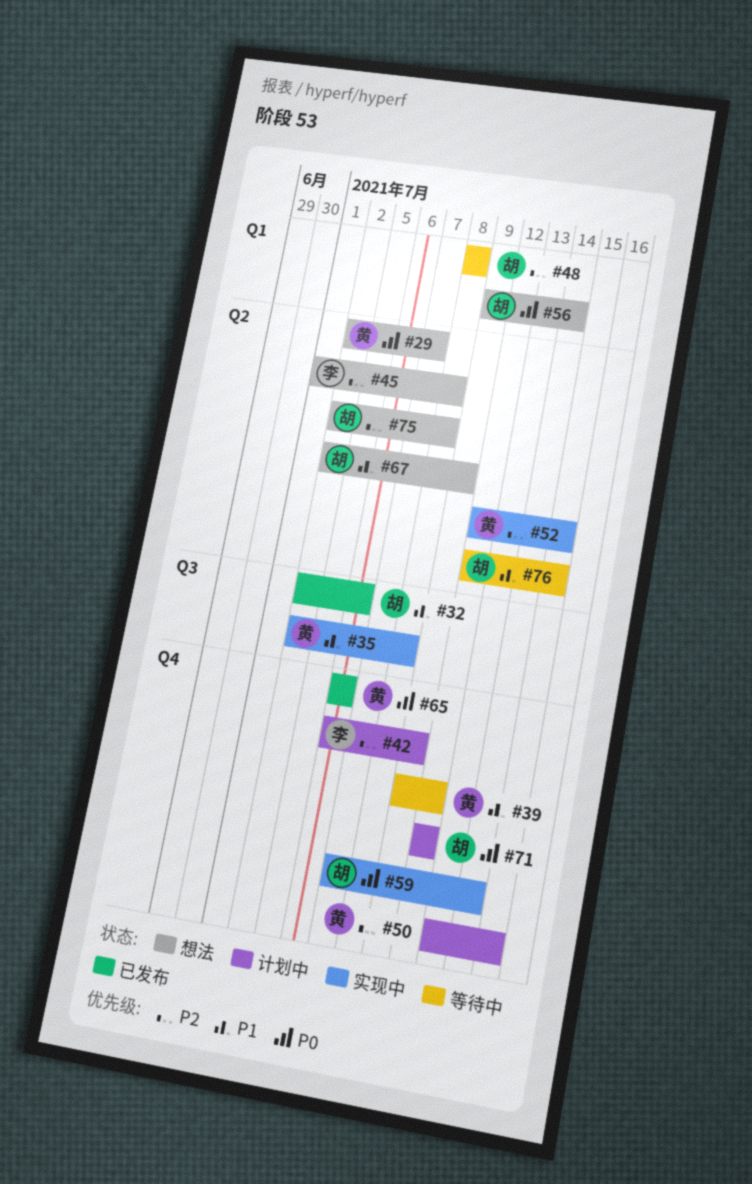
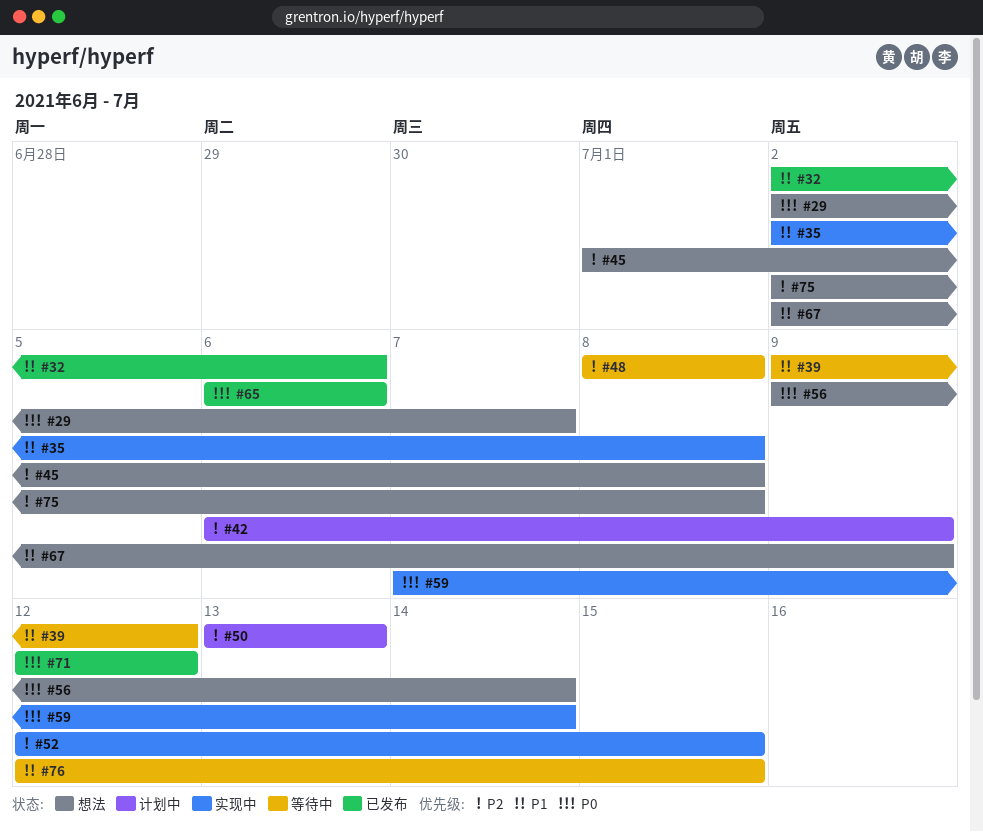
#50, due: Jul 15 -> Jul 13
#71, status: 计划中 -> 已发布

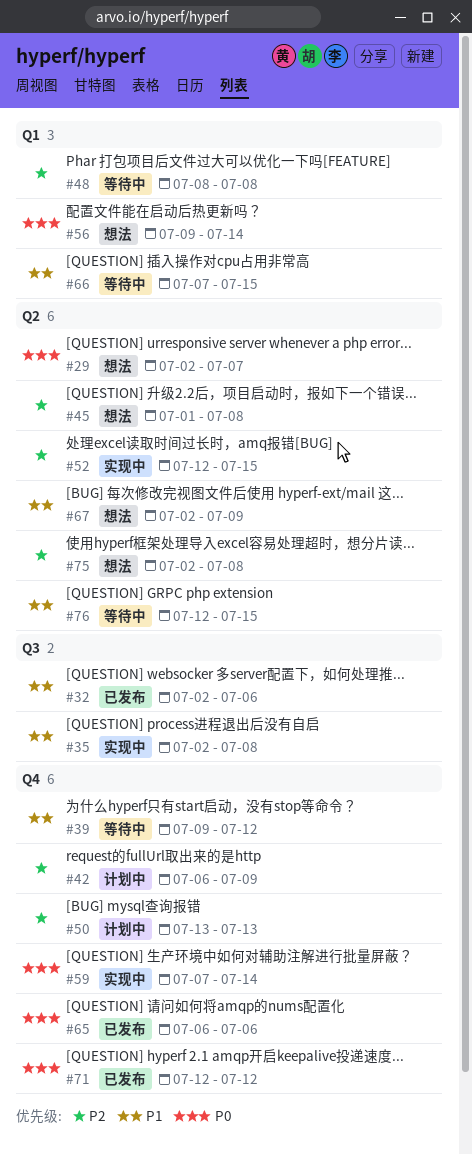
#66: none -> present

